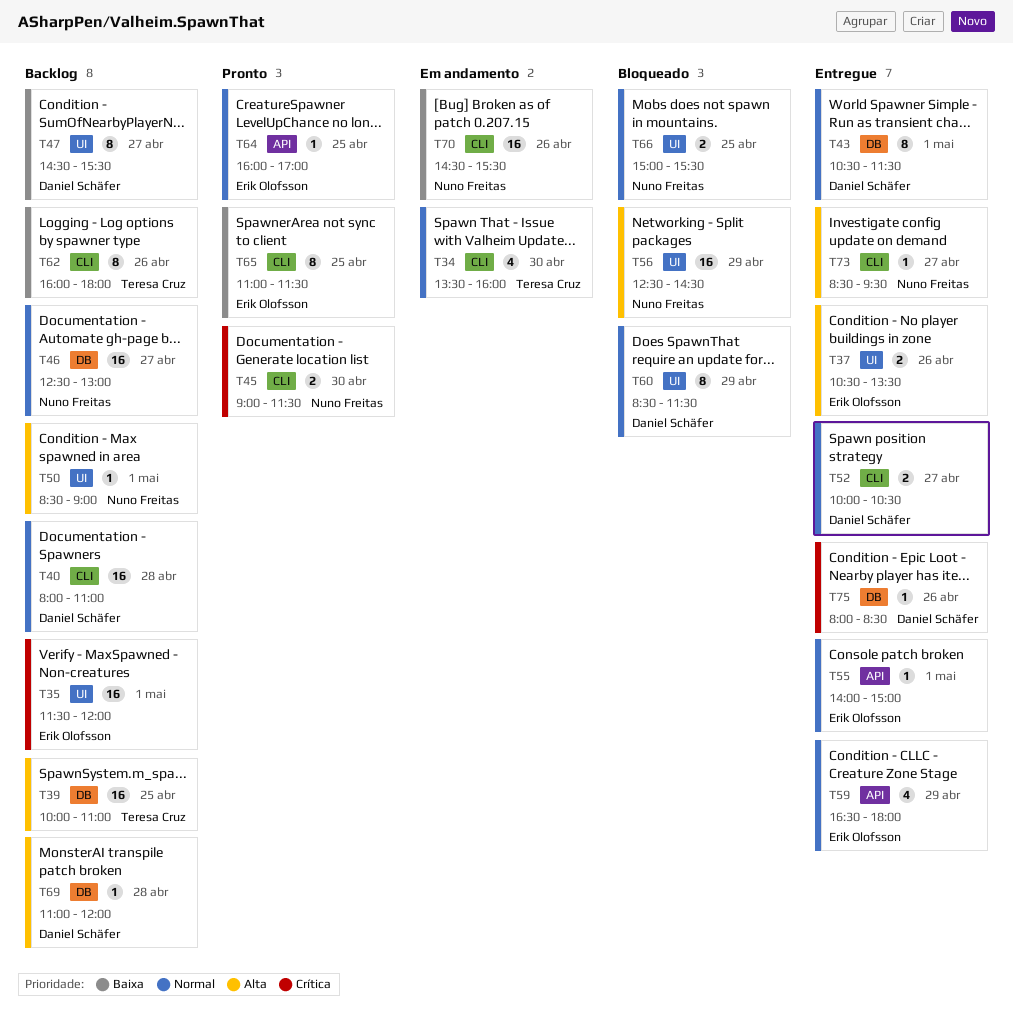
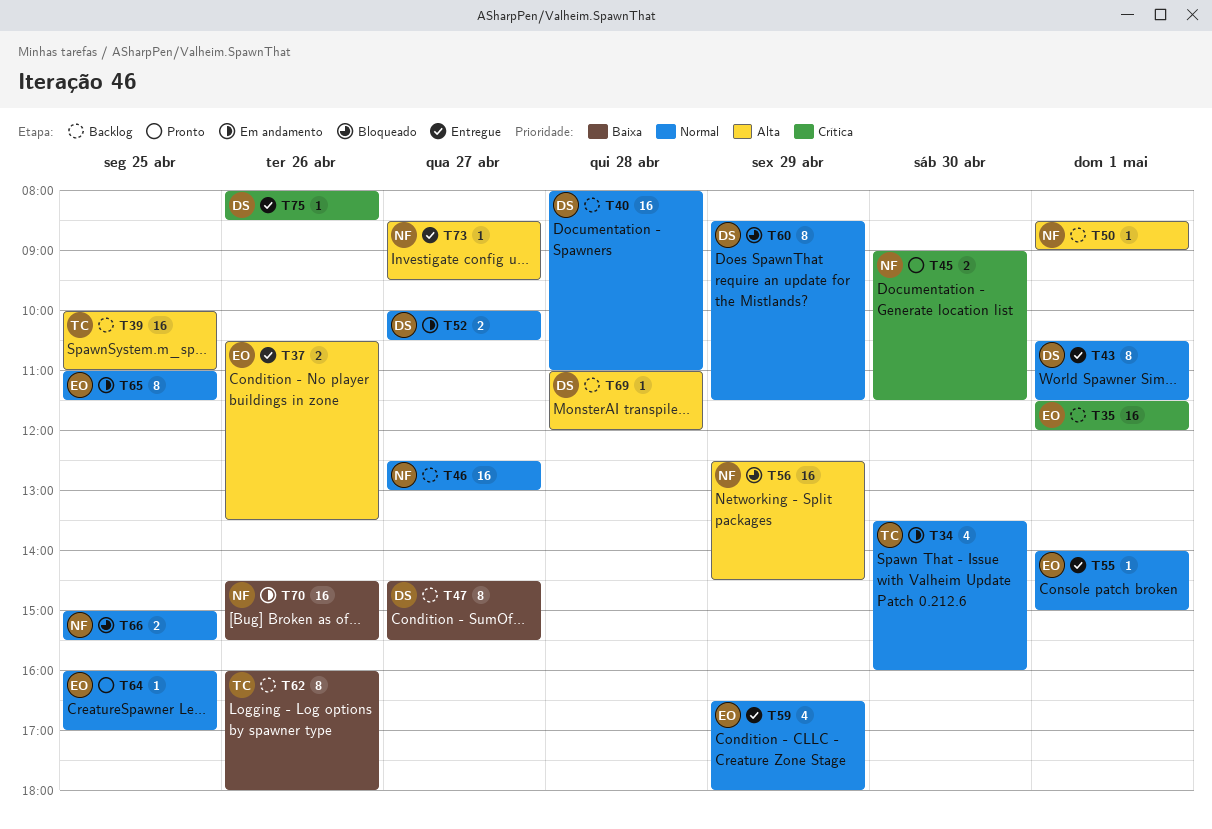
T52, status: Entregue -> Em andamento
T65, status: Pronto -> Em andamento
T65, priority: Baixa -> Normal

